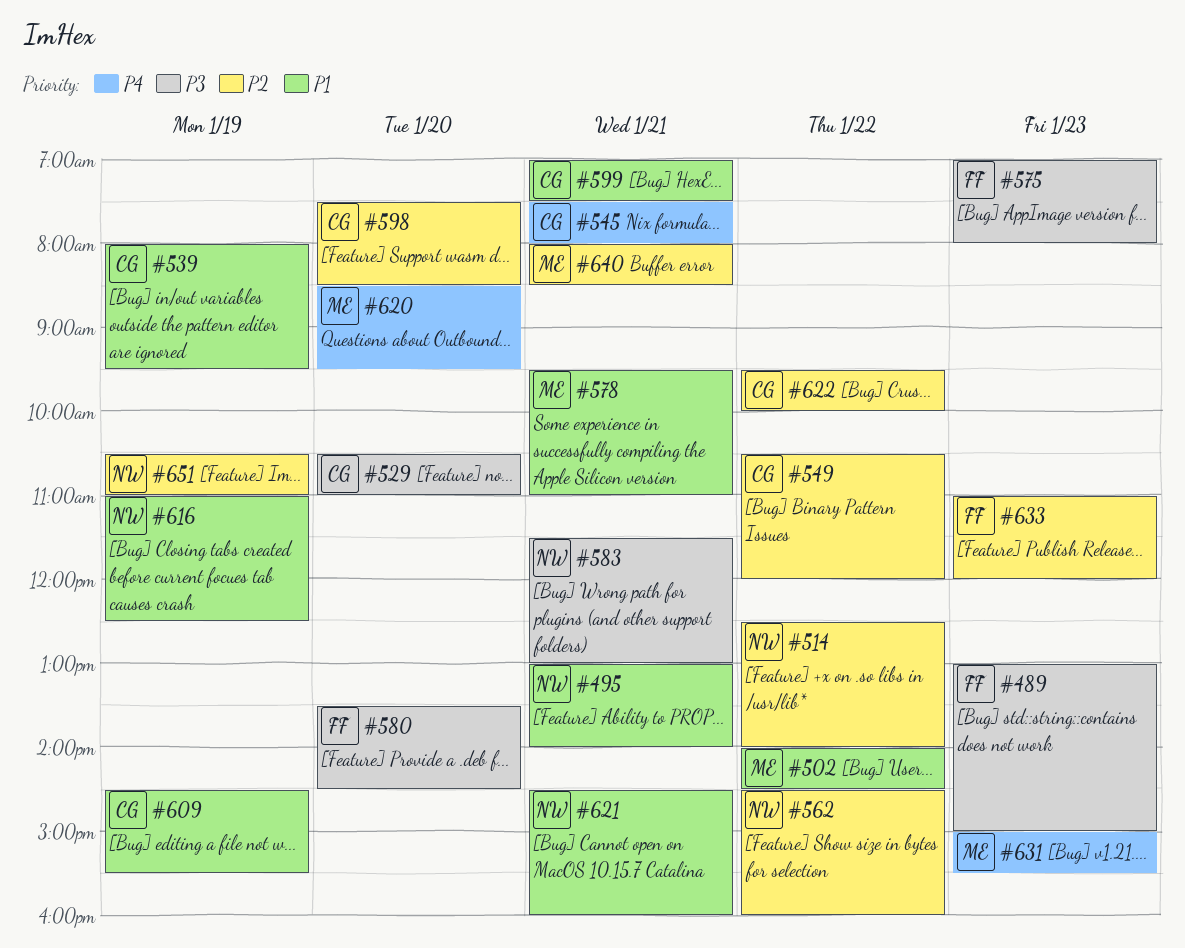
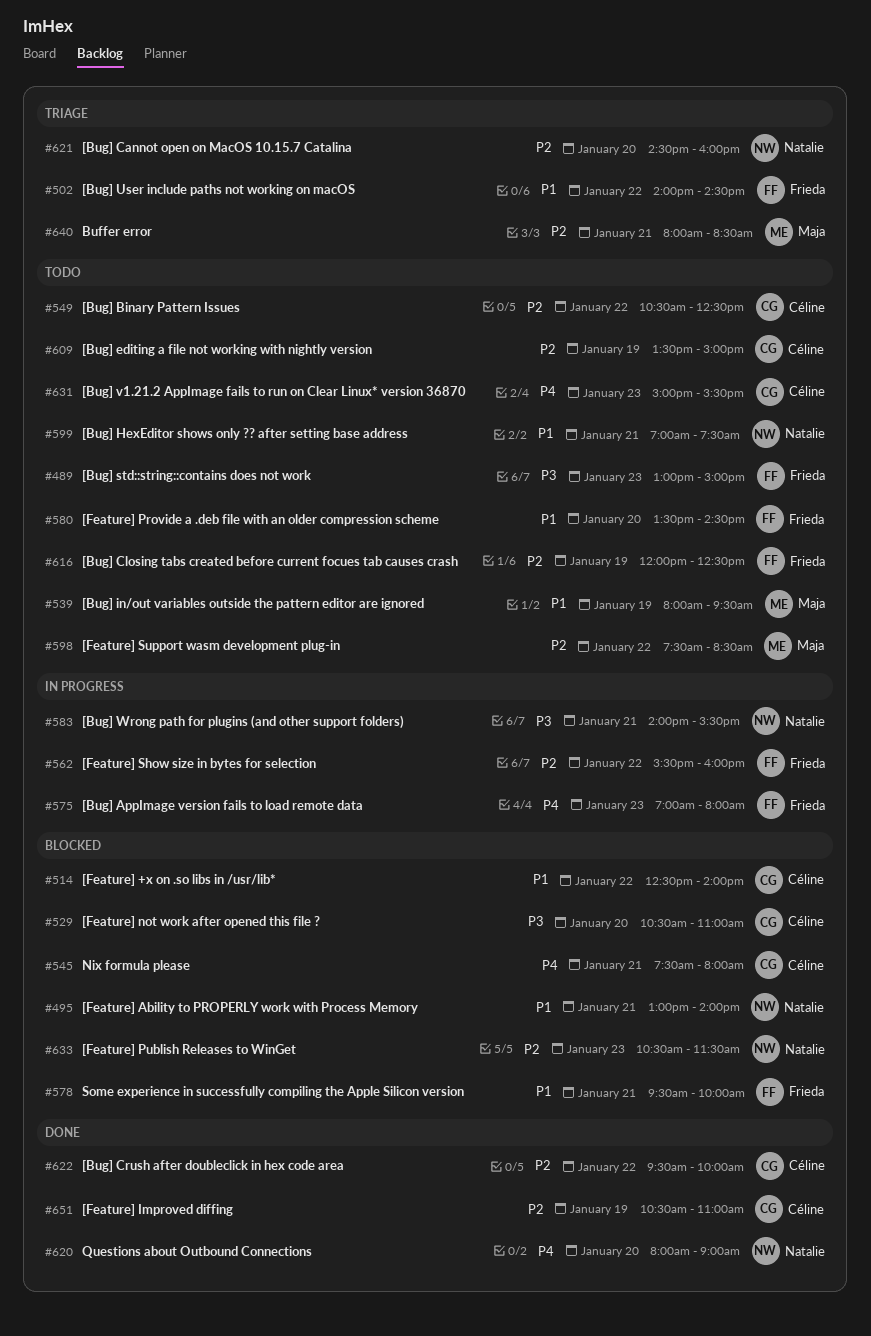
#502, owner: Maja -> Frieda
#514, owner: Natalie -> Céline
#514, priority: P2 -> P1
#539, owner: Céline -> Maja
#549, ends: 12:00 -> 12:30
#562, owner: Natalie -> Frieda
#562, begins: 14:30 -> 15:30
#575, priority: P3 -> P4
#578, owner: Maja -> Frieda
#578, ends: 11:00 -> 10:00
#580, priority: P3 -> P1
#583, begins: 11:30 -> 14:00
#583, ends: 13:00 -> 15:30
#598, owner: Céline -> Maja
#598, day: Jan 20 -> Jan 22
#599, owner: Céline -> Natalie
#609, priority: P1 -> P2
#609, begins: 14:30 -> 13:30
#609, ends: 15:30 -> 15:00
#616, owner: Natalie -> Frieda
#616, priority: P1 -> P2
#616, begins: 11:00 -> 12:00
#620, owner: Maja -> Natalie
#620, begins: 08:30 -> 08:00
#620, ends: 09:30 -> 09:00
#621, priority: P1 -> P2
#621, day: Jan 21 -> Jan 20
#631, owner: Maja -> Céline
#633, owner: Frieda -> Natalie
#633, begins: 11:00 -> 10:30
#633, ends: 12:00 -> 11:30
#651, owner: Natalie -> Céline

